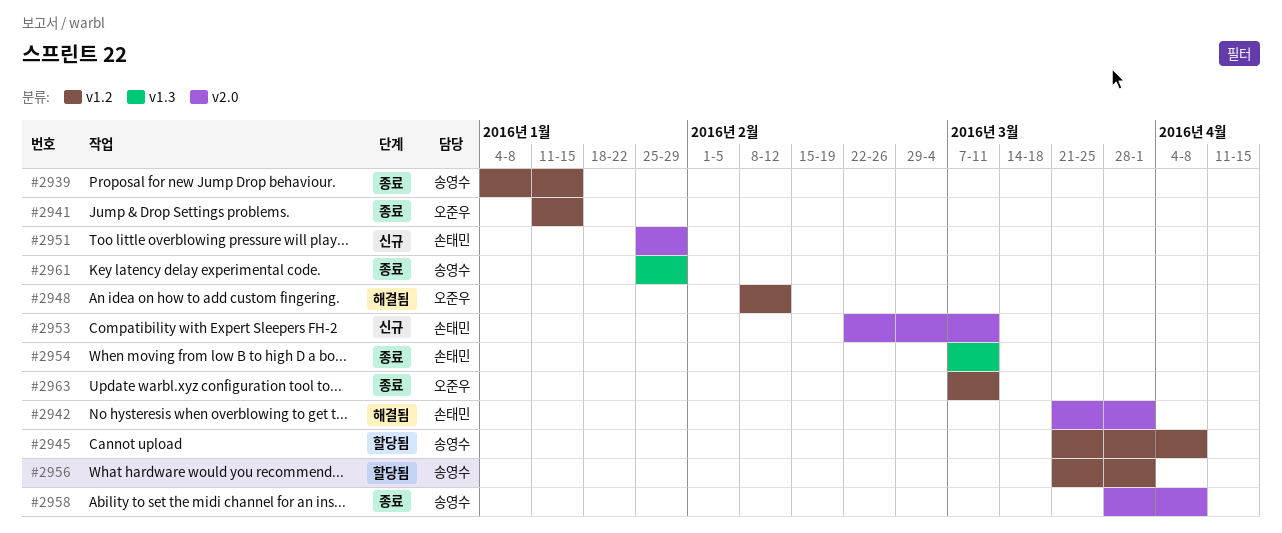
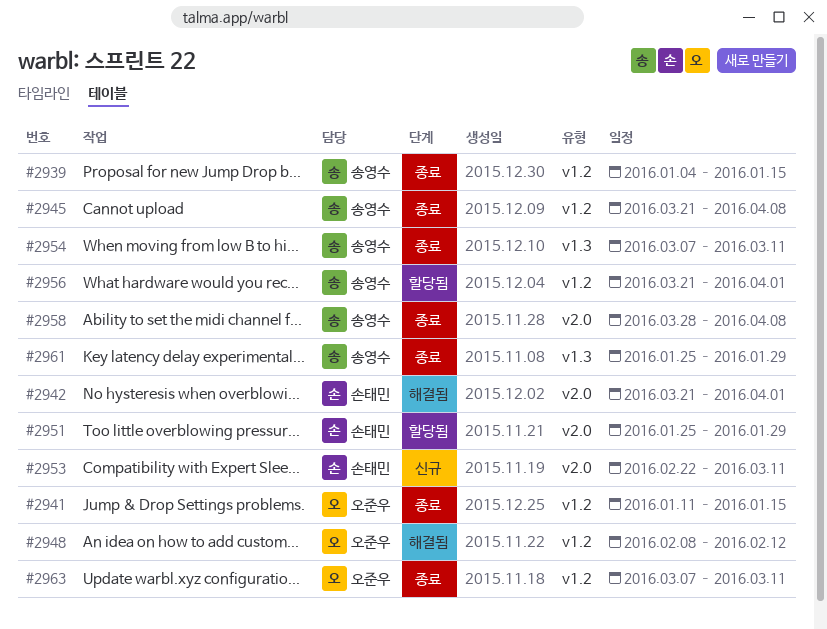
#2945, status: 할당됨 -> 종료
#2951, status: 신규 -> 할당됨
#2954, owner: 손태민 -> 송영수

